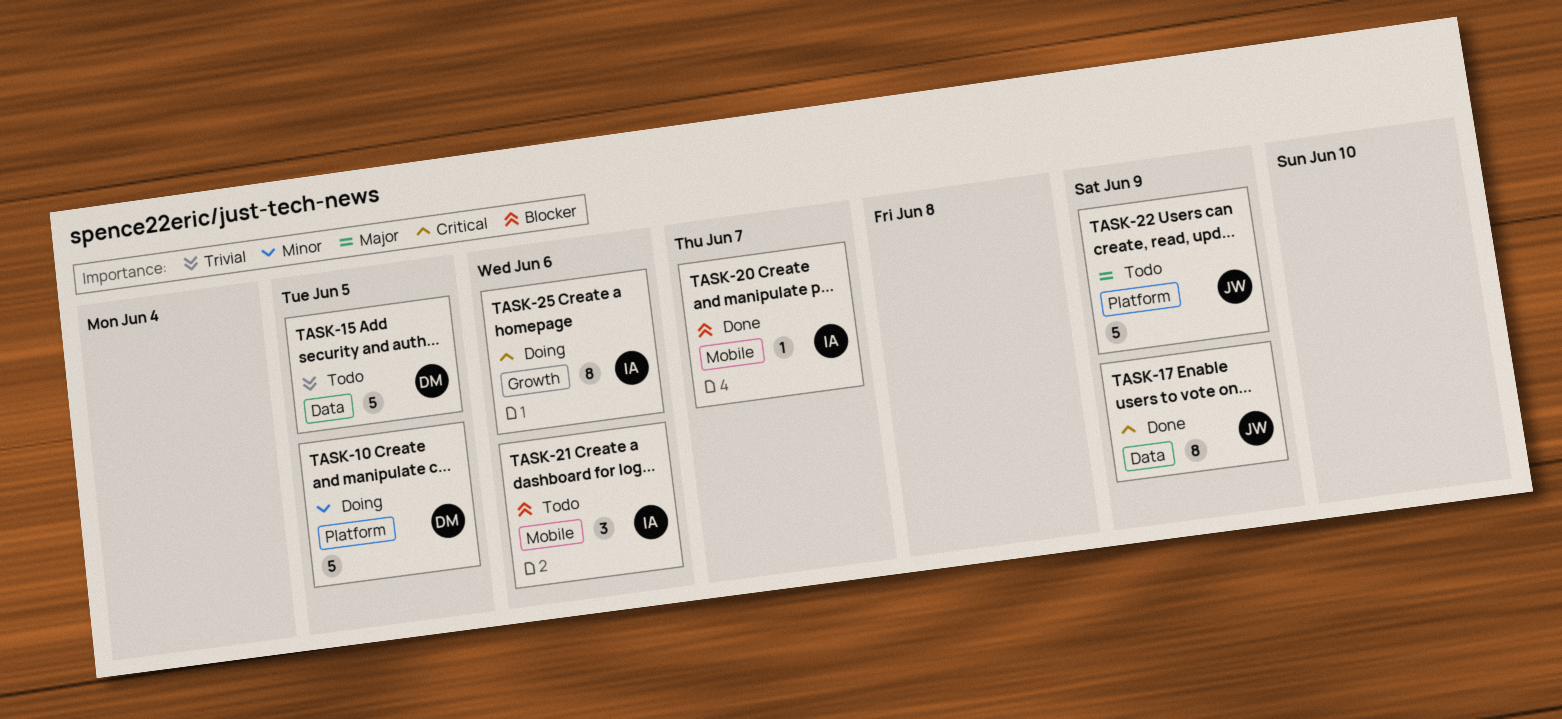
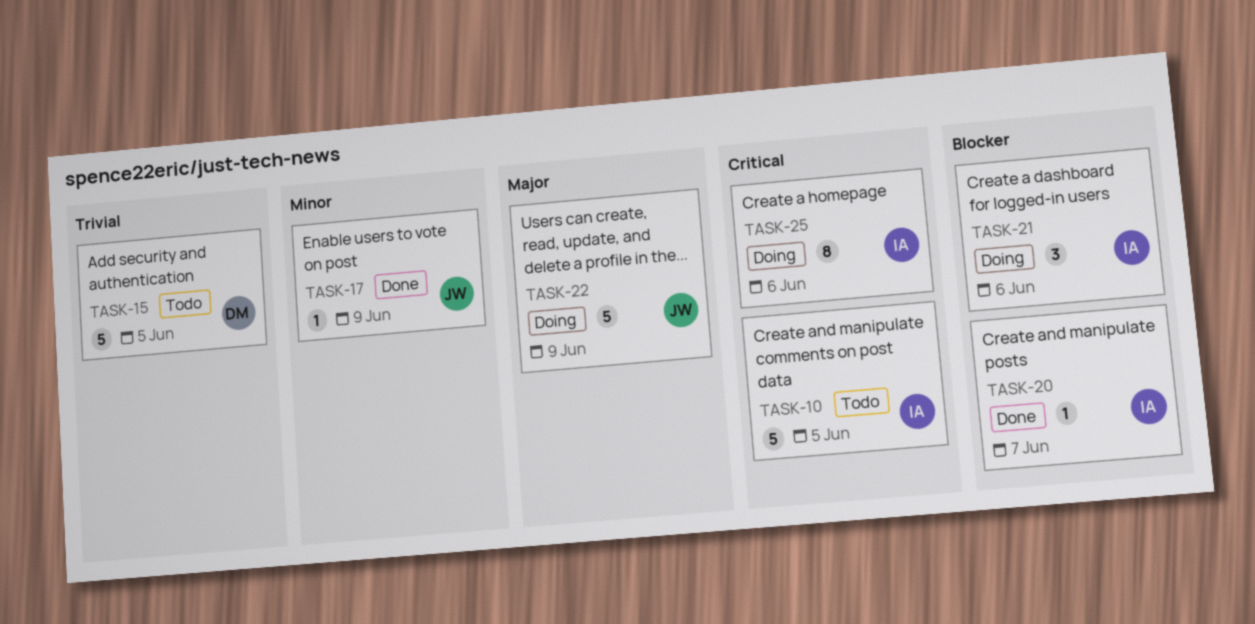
TASK-10, status: Doing -> Todo
TASK-10, owner: DM -> IA
TASK-10, priority: Minor -> Critical
TASK-17, priority: Critical -> Minor
TASK-17, estimate: 8 -> 1
TASK-21, status: Todo -> Doing
TASK-22, status: Todo -> Doing

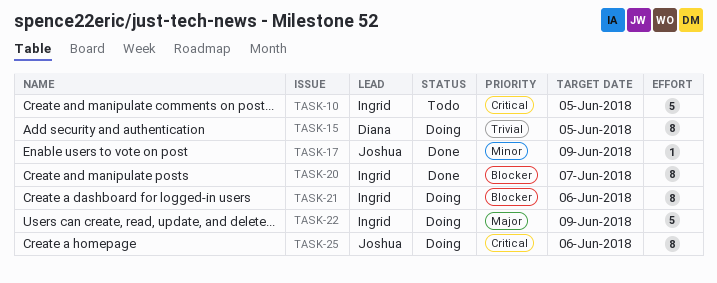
TASK-15, status: Todo -> Doing
TASK-15, estimate: 5 -> 8
TASK-20, estimate: 1 -> 8
TASK-21, estimate: 3 -> 8
TASK-22, owner: Joshua -> Ingrid
TASK-25, owner: Ingrid -> Joshua

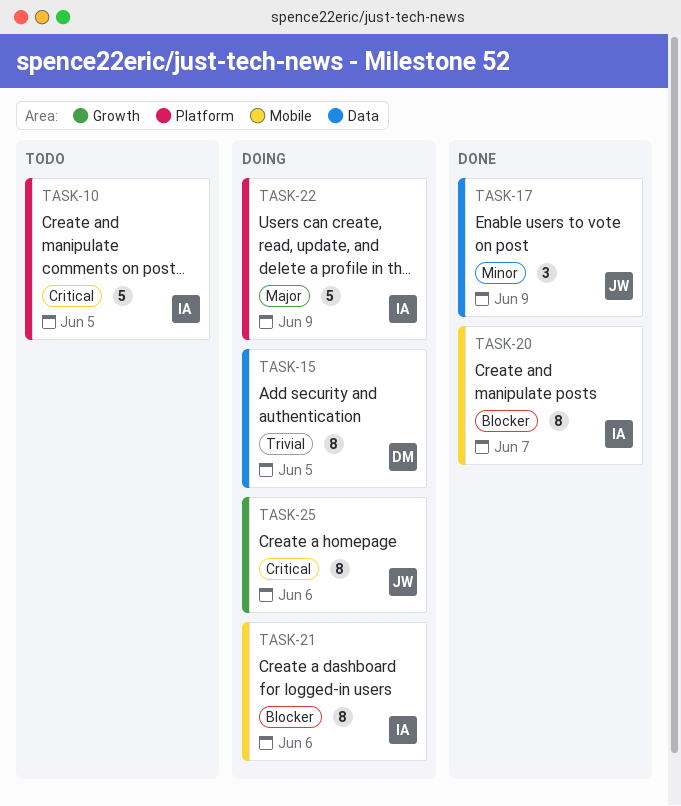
TASK-17, estimate: 1 -> 3

